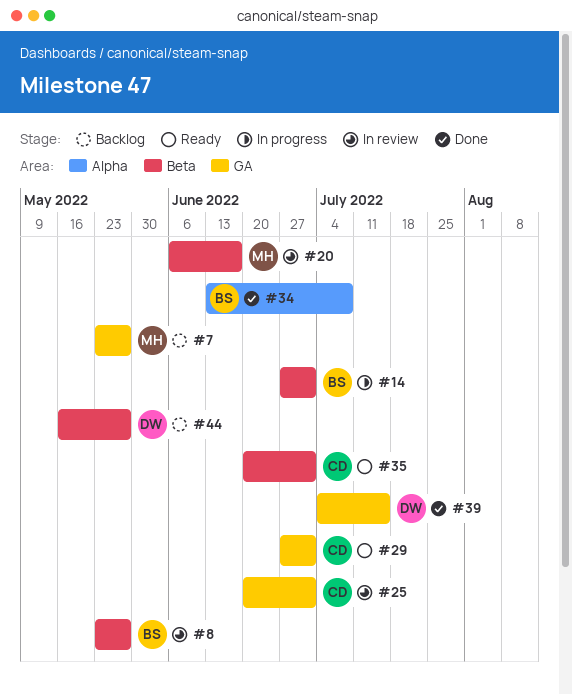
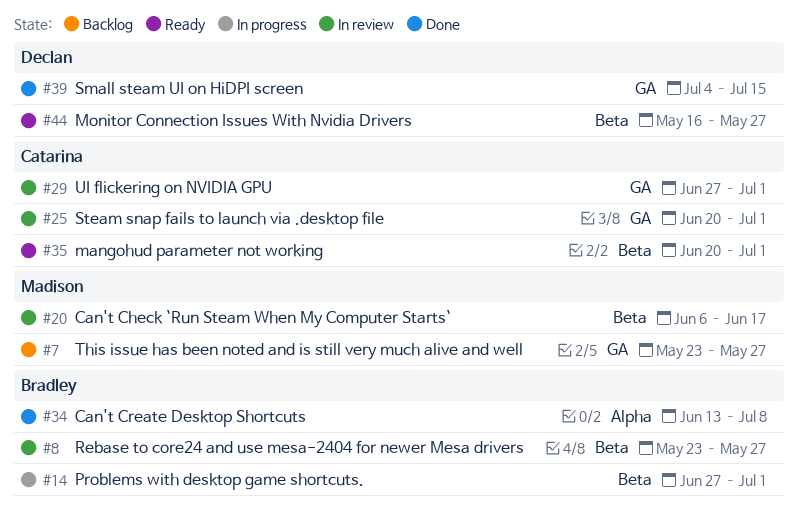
#29, status: Ready -> In review
#44, status: Backlog -> Ready

